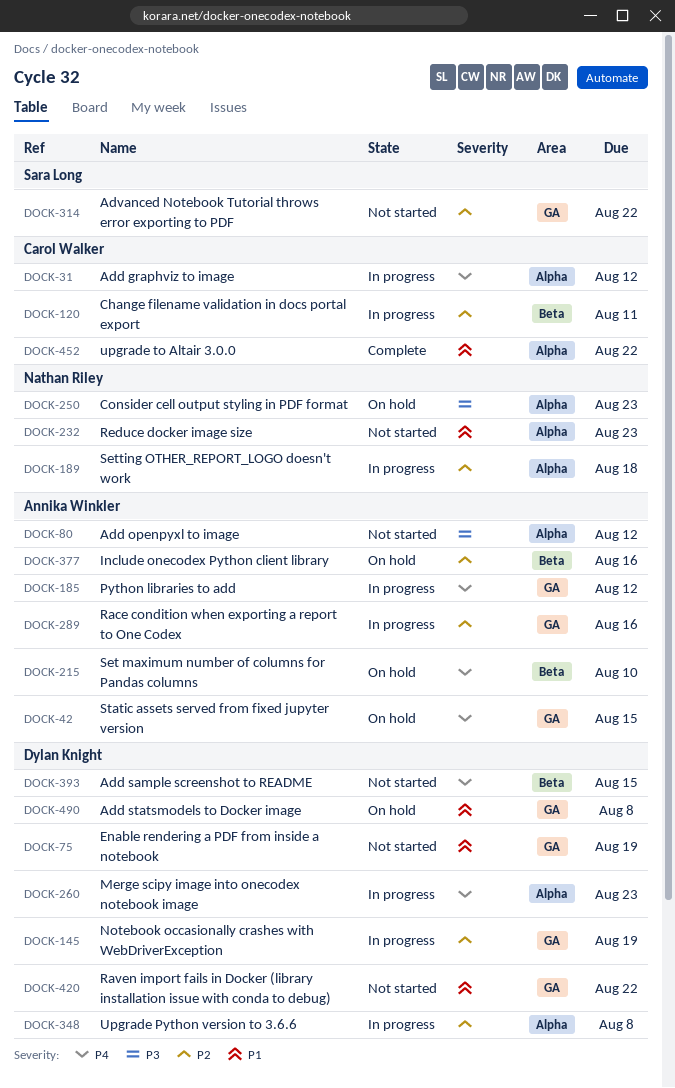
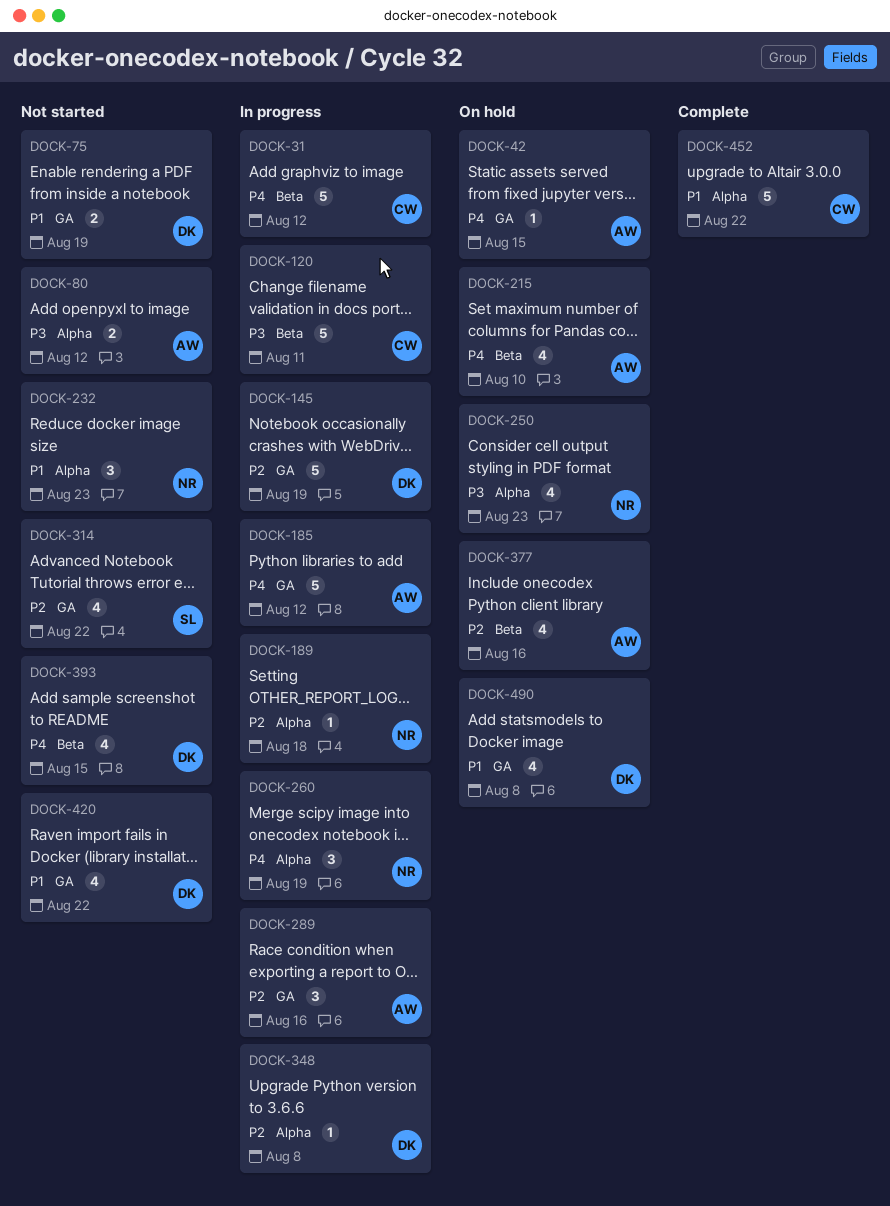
DOCK-31, label: Alpha -> Beta
DOCK-120, priority: P2 -> P3
DOCK-260, owner: Dylan Knight -> Nathan Riley
DOCK-260, due: Aug 23 -> Aug 19

